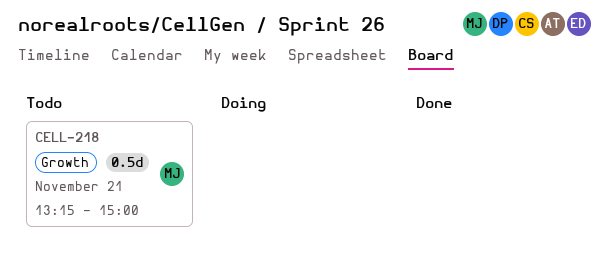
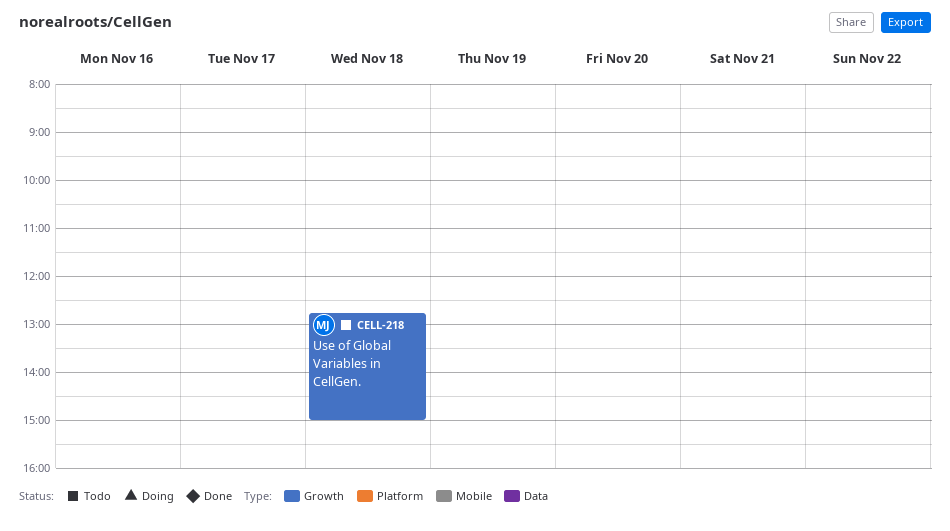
CELL-218, day: Nov 21 -> Nov 18
CELL-218, begins: 13:15 -> 12:45

